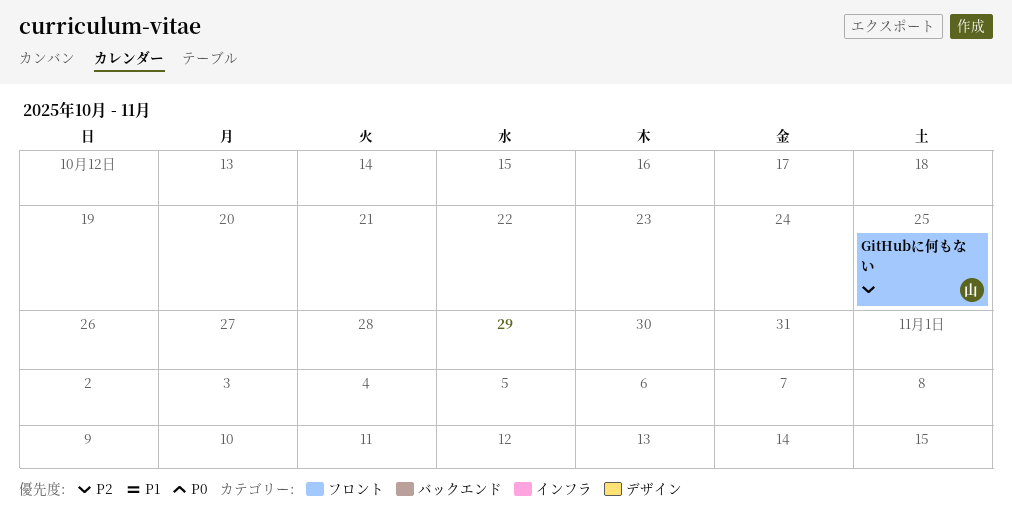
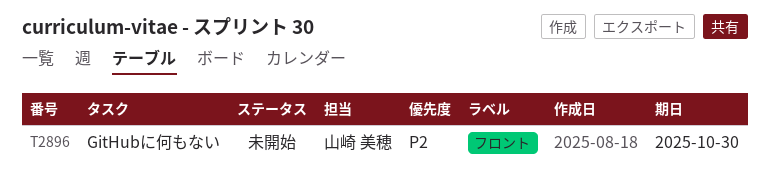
GitHubに何もない, due: Oct 25 -> Oct 30

